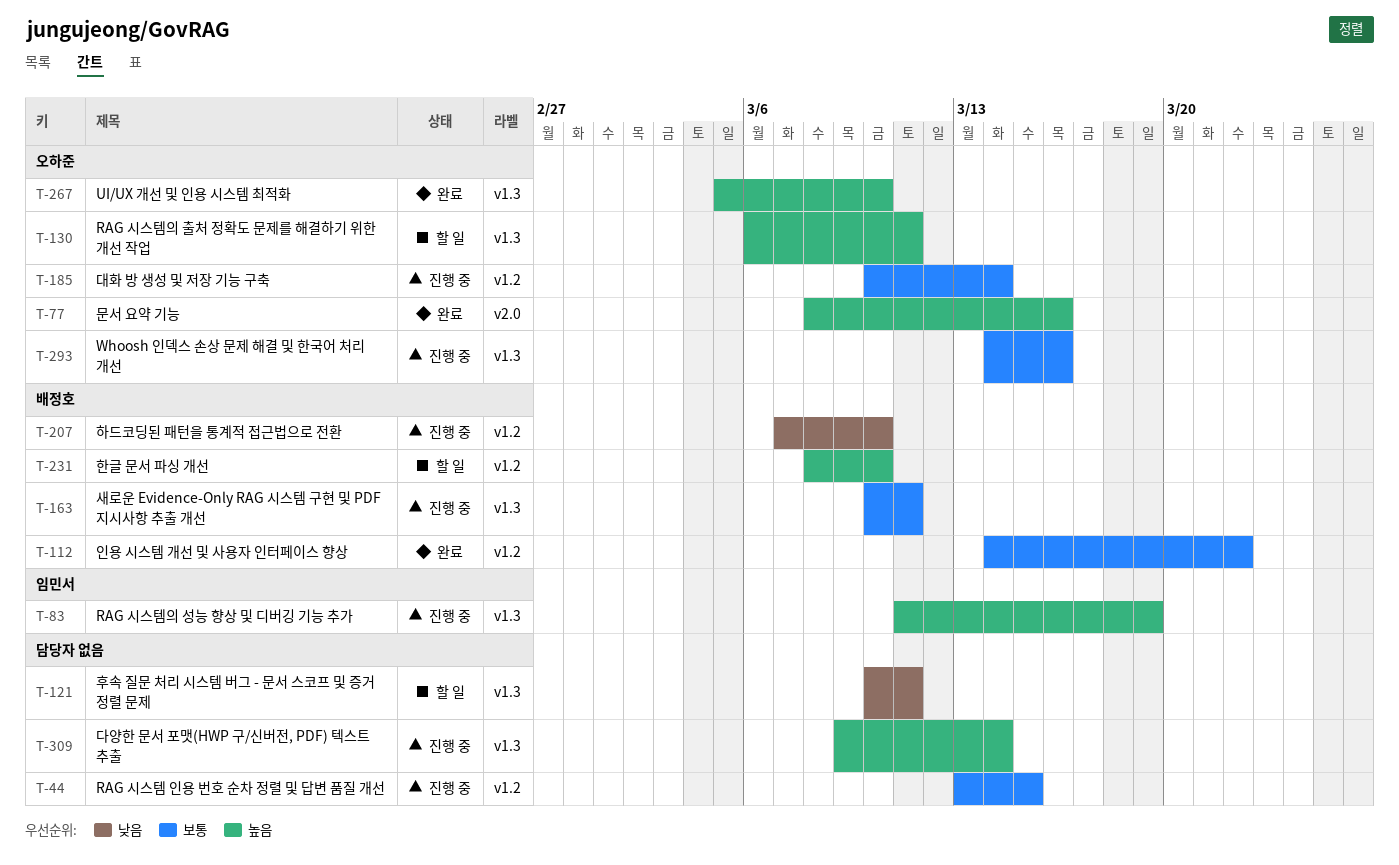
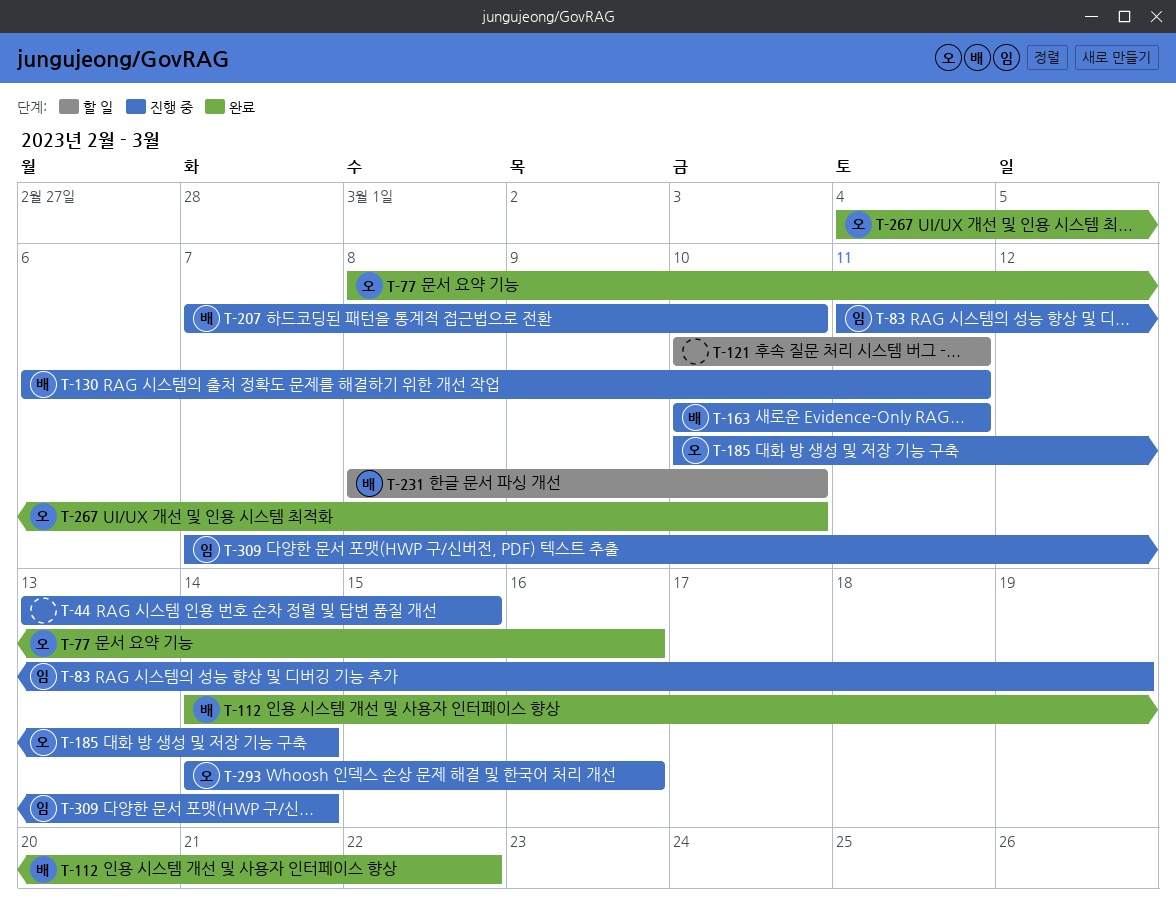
T-130, status: 할 일 -> 진행 중
T-130, owner: 오하준 -> 배정호
T-267, start: Mar 5 -> Mar 4
T-309, owner: none -> 임민서
T-309, start: Mar 9 -> Mar 7

